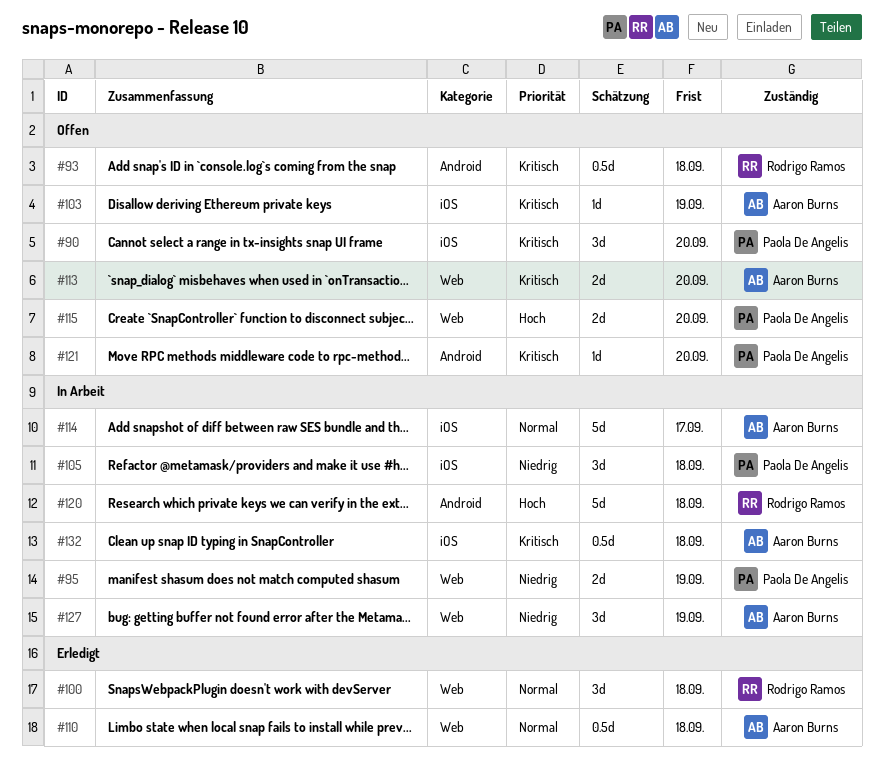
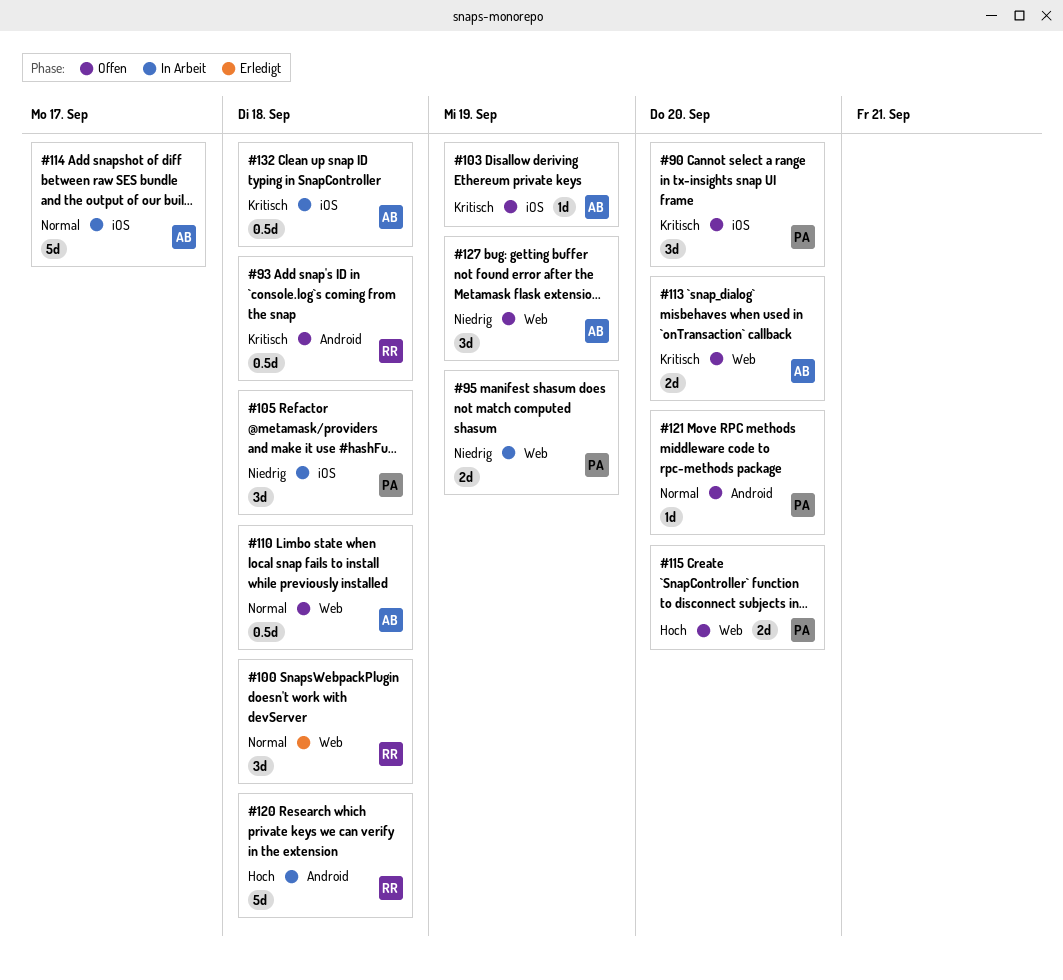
#110, status: Erledigt -> Offen
#121, priority: Kritisch -> Normal
#127, status: In Arbeit -> Offen

